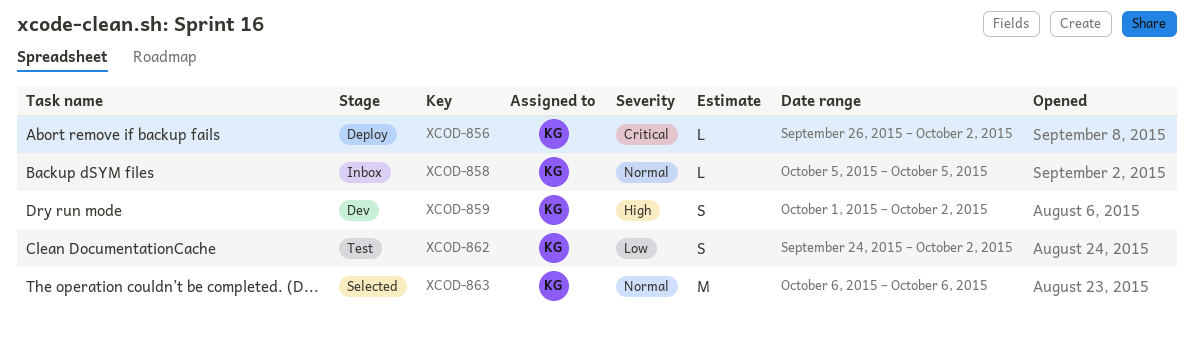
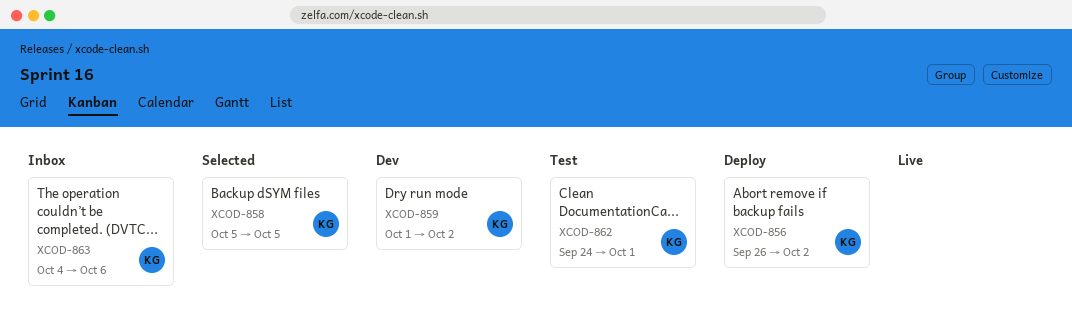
XCOD-858, status: Inbox -> Selected
XCOD-862, due: Oct 2 -> Oct 1
XCOD-863, status: Selected -> Inbox
XCOD-863, start: Oct 6 -> Oct 4

